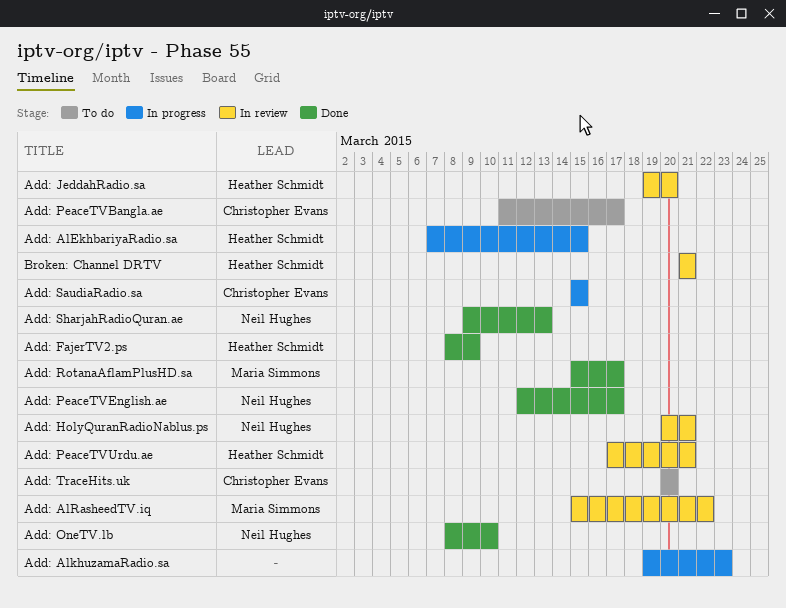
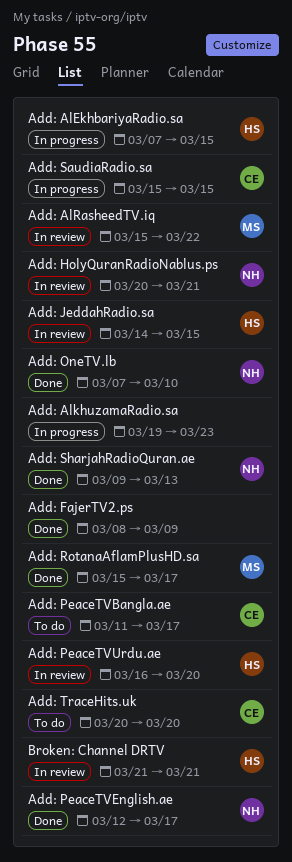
Add: FajerTV2.ps, owner: Heather Schmidt -> none
Add: JeddahRadio.sa, start: Mar 19 -> Mar 14
Add: JeddahRadio.sa, due: Mar 20 -> Mar 15
Add: OneTV.lb, start: Mar 8 -> Mar 7
Add: PeaceTVUrdu.ae, start: Mar 17 -> Mar 16
Add: PeaceTVUrdu.ae, due: Mar 21 -> Mar 20

